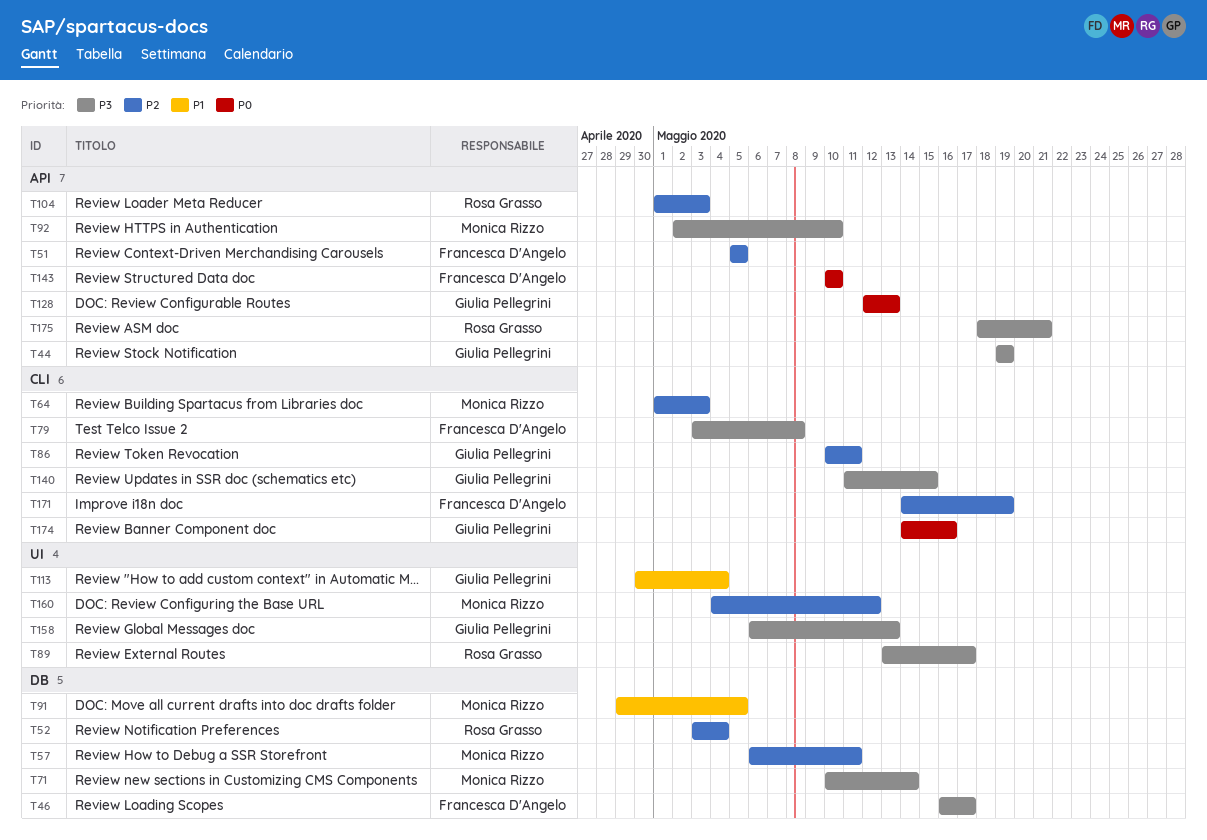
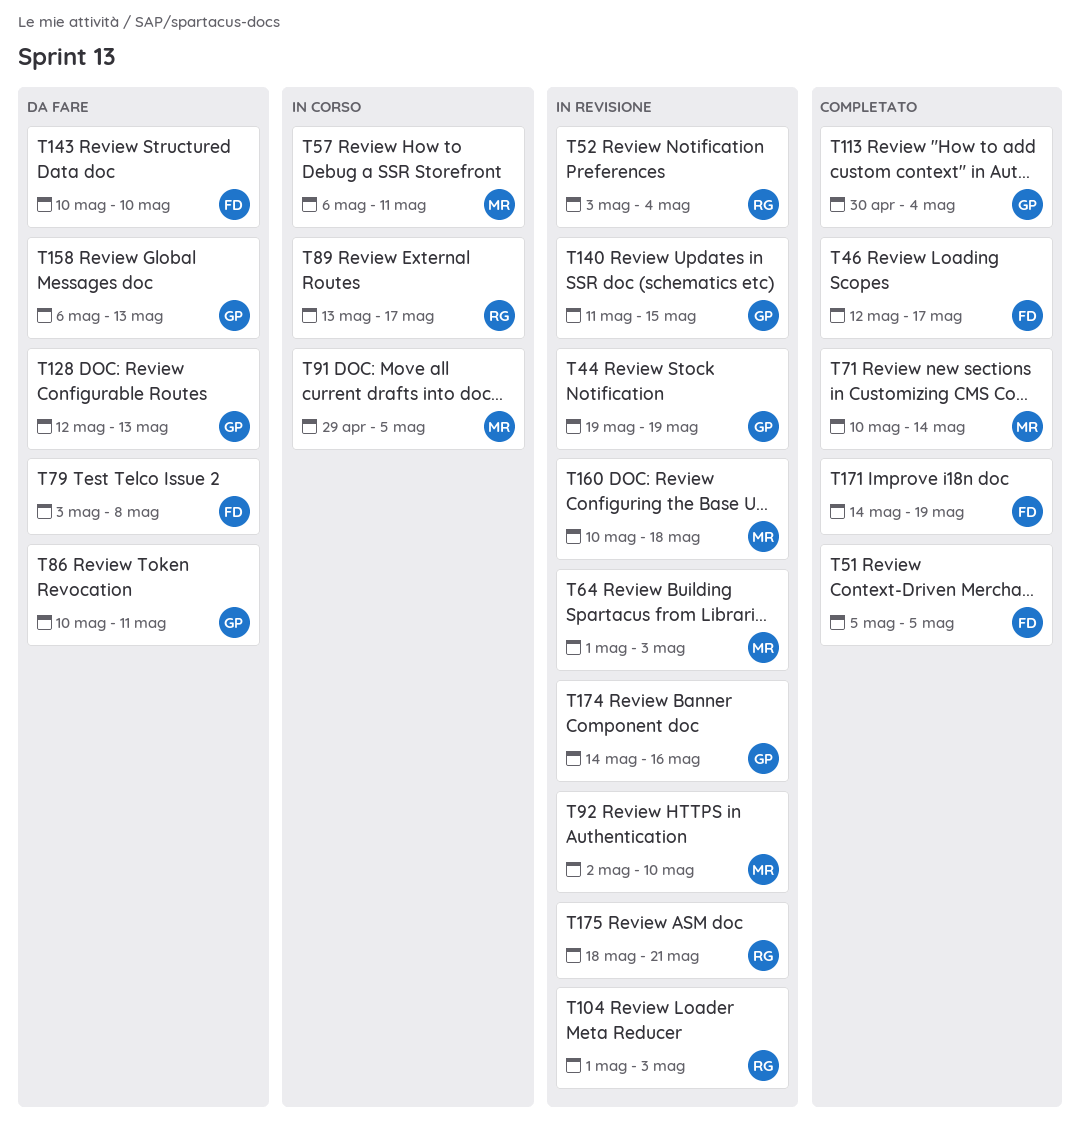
T46, start: May 16 -> May 12
T160, start: May 4 -> May 10
T160, due: May 12 -> May 18

